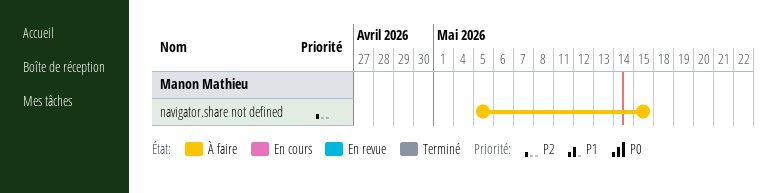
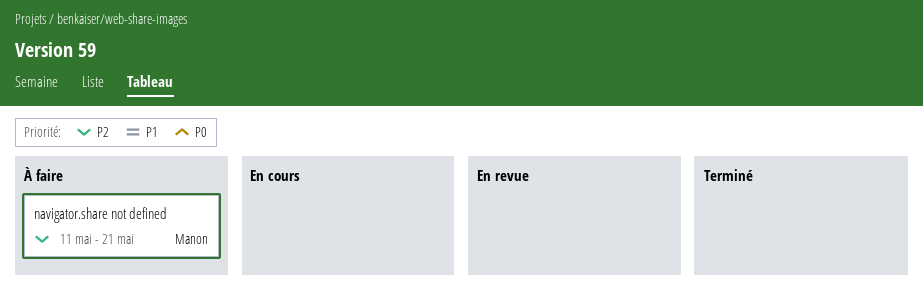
navigator.share not defined, start: May 5 -> May 11
navigator.share not defined, due: May 15 -> May 21

